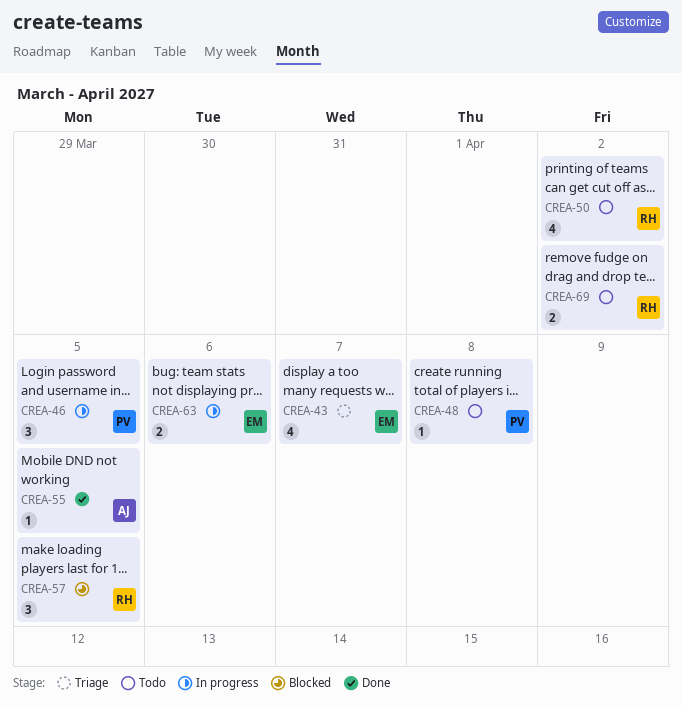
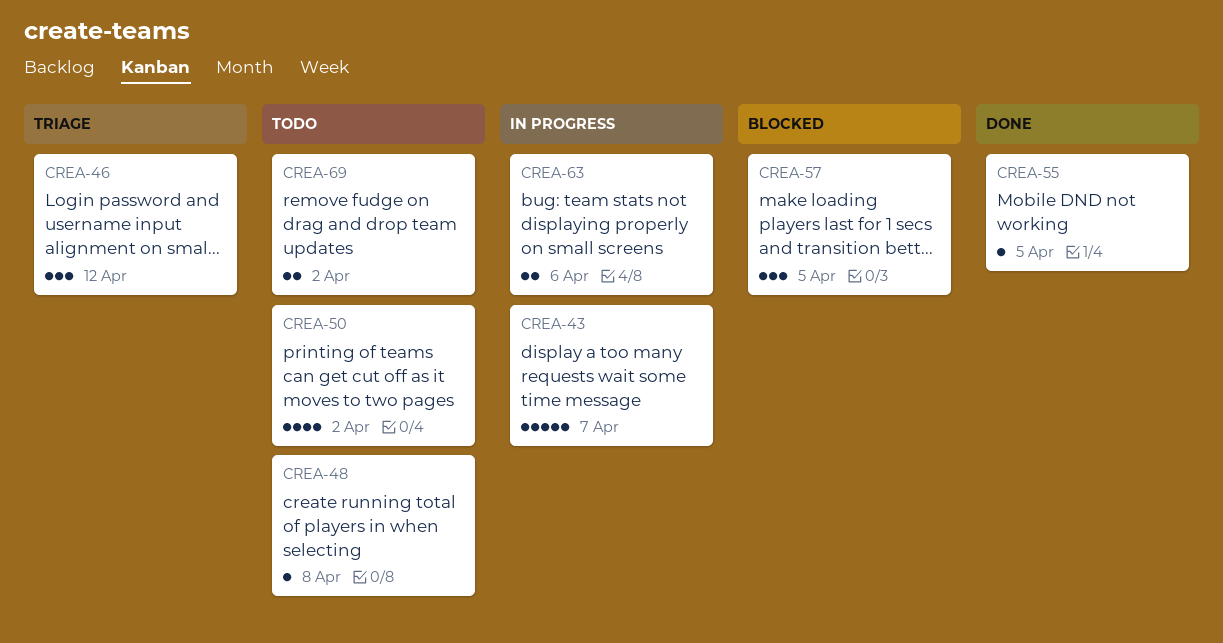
CREA-43, status: Triage -> In progress
CREA-43, estimate: 4 -> 5
CREA-46, status: In progress -> Triage
CREA-46, due: Apr 5 -> Apr 12

